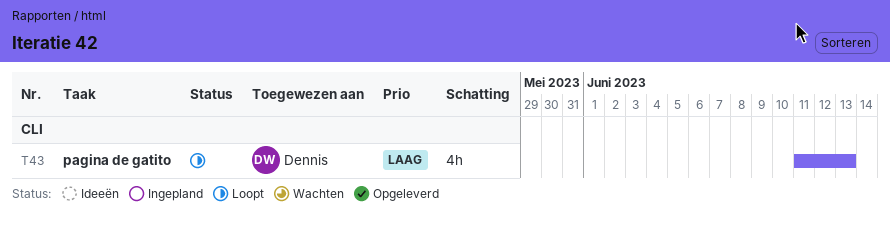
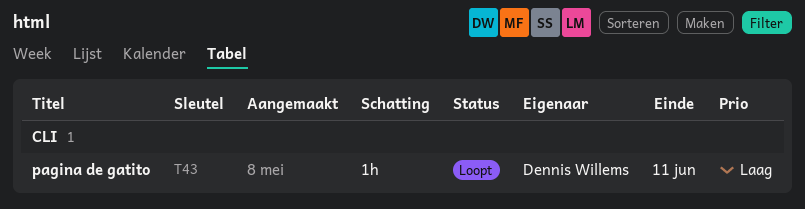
T43, estimate: 4h -> 1h
T43, due: Jun 13 -> Jun 11

